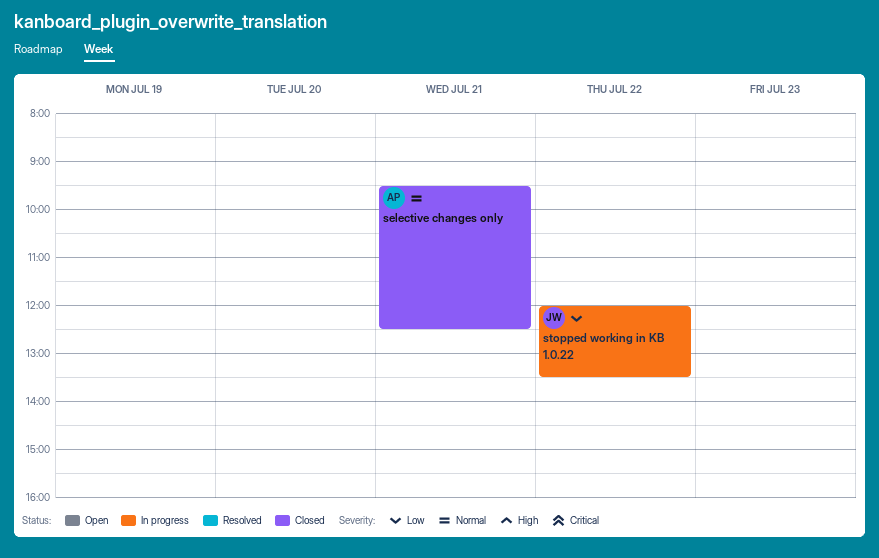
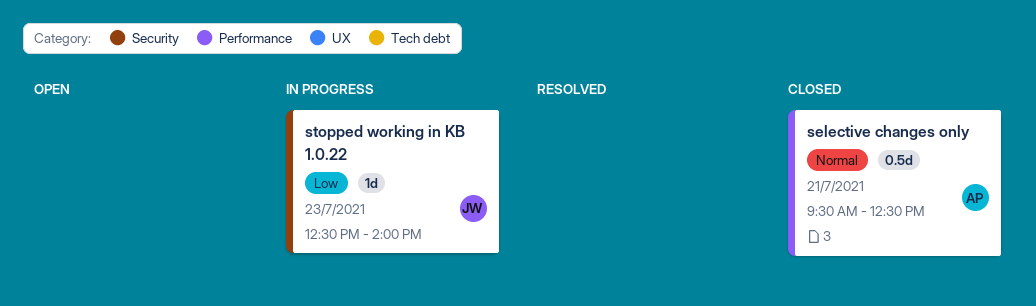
stopped working in KB 1.0.22, day: Jul 22 -> Jul 23
stopped working in KB 1.0.22, begins: 12:00 -> 12:30
stopped working in KB 1.0.22, ends: 13:30 -> 14:00

